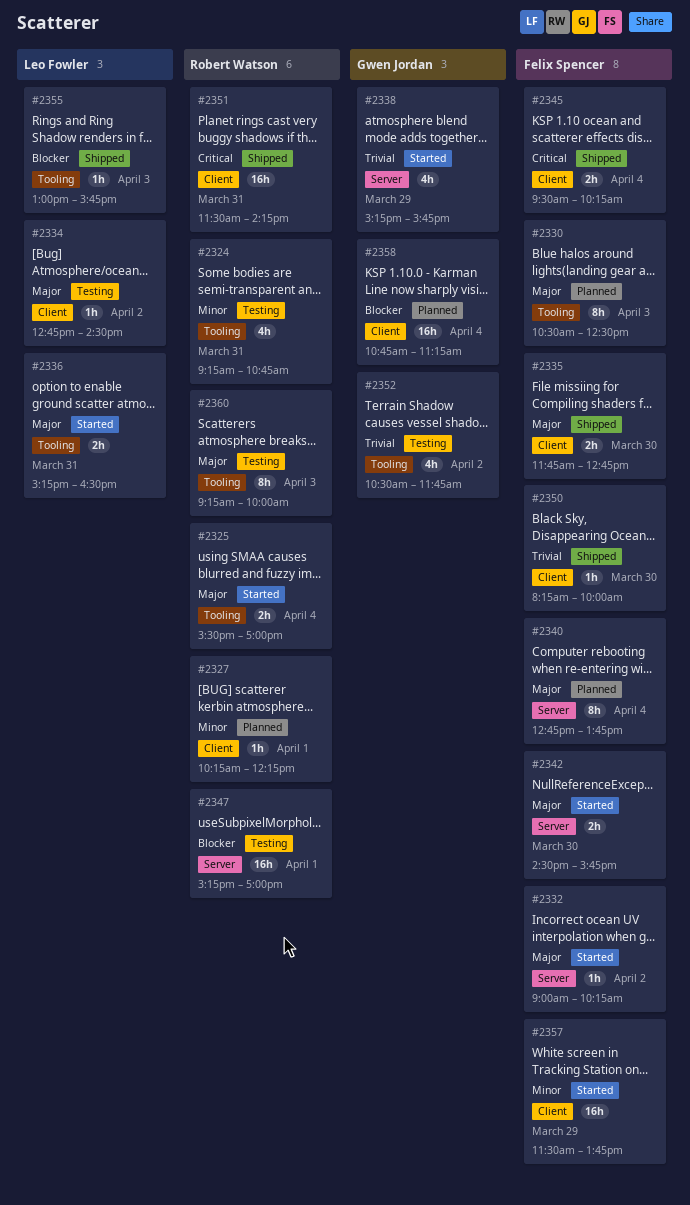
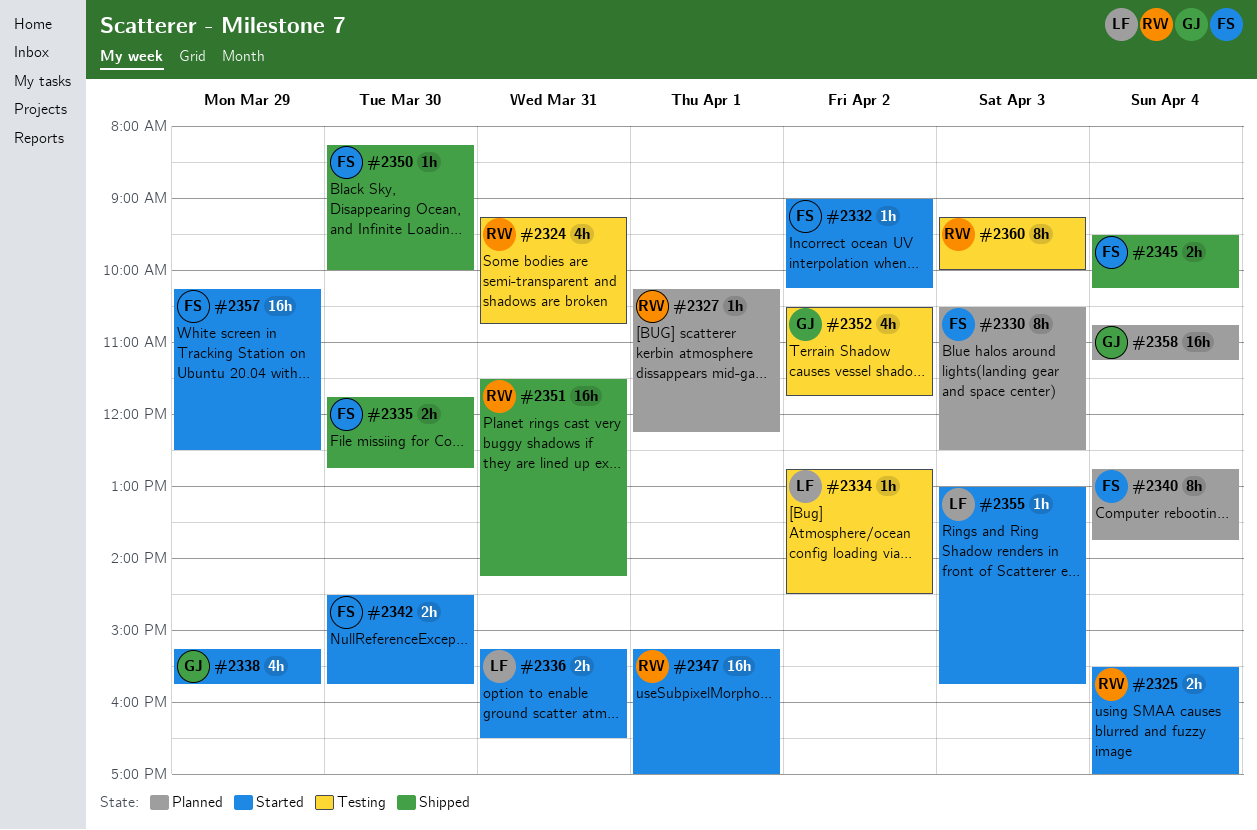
#2347, status: Testing -> Started
#2355, status: Shipped -> Started
#2357, begins: 11:30 -> 10:15
#2357, ends: 13:45 -> 12:30

